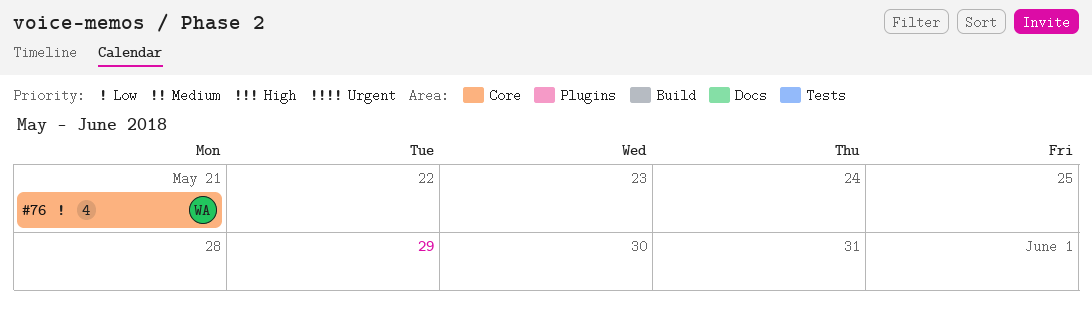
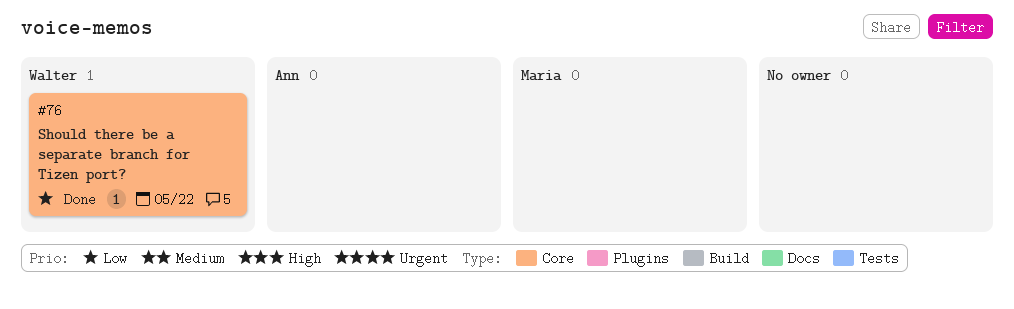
#76, estimate: 4 -> 1
#76, due: May 21 -> May 22

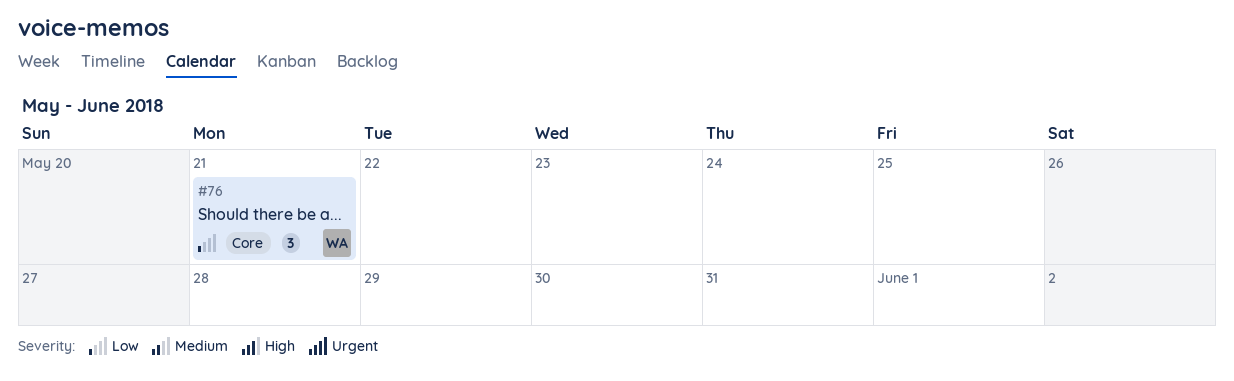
#76, estimate: 1 -> 3
#76, due: May 22 -> May 21

